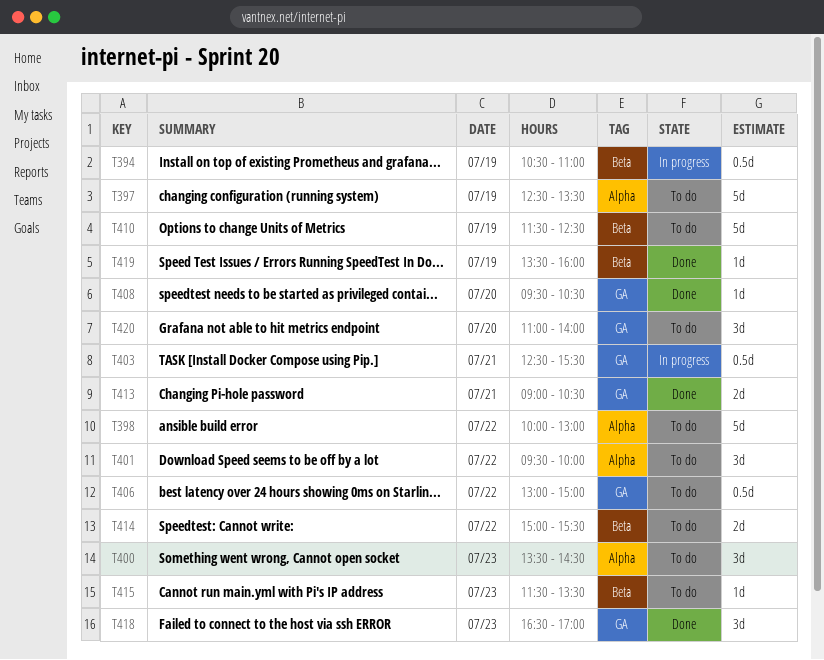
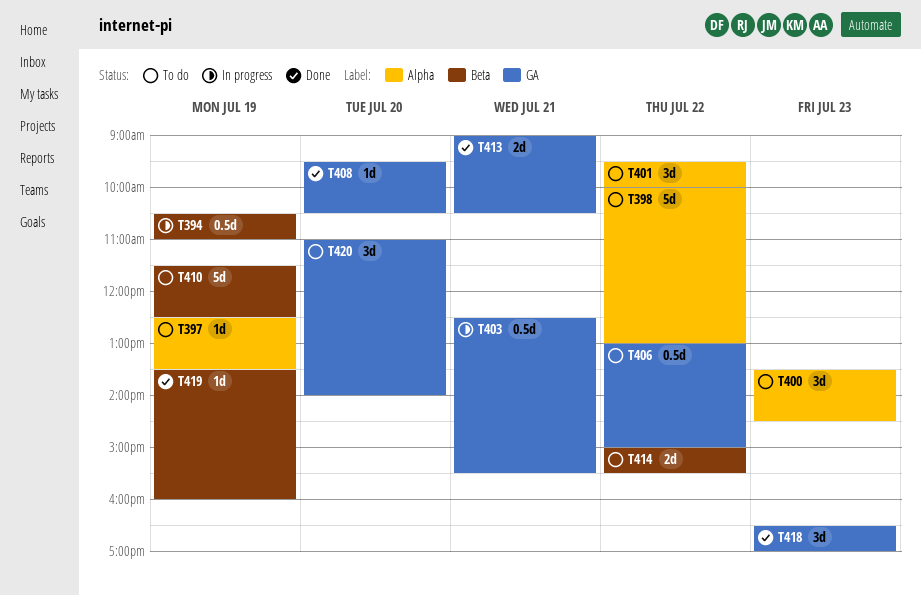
T397, estimate: 5d -> 1d
T415: present -> none

